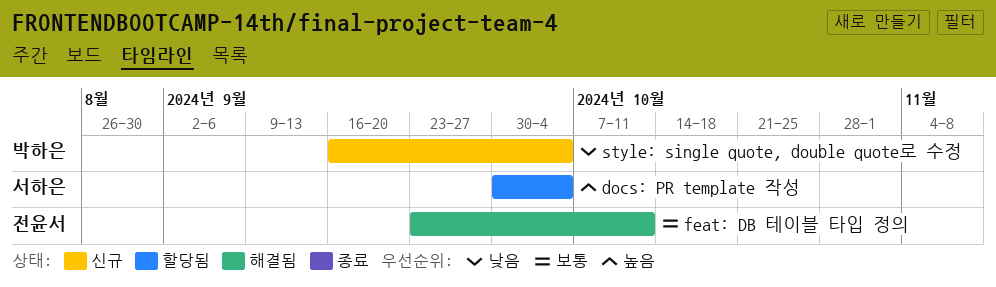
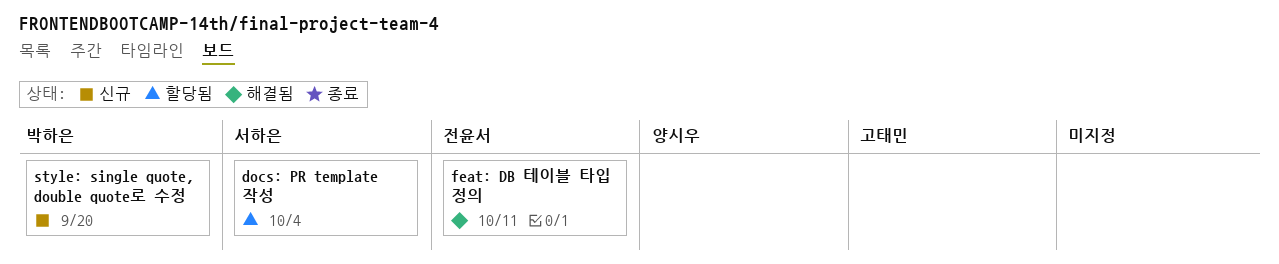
style: single quote, double quote로 수정, due: Oct 4 -> Sep 20

